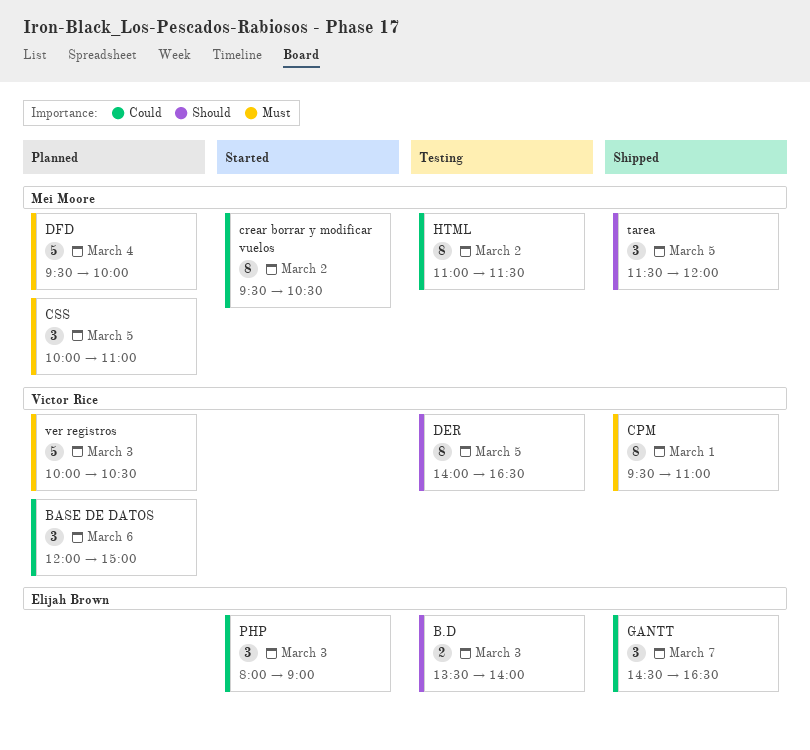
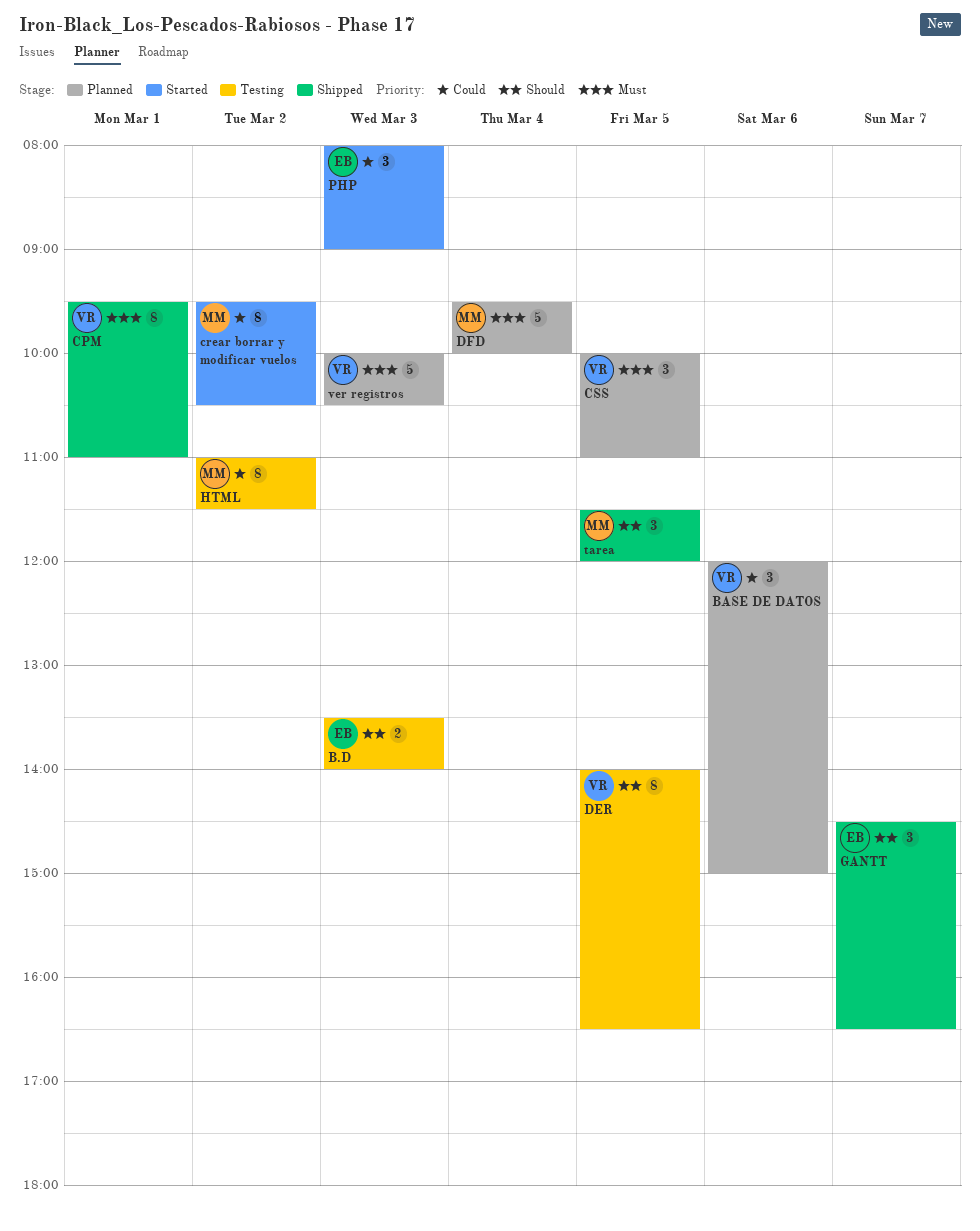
CSS, owner: Mei Moore -> Victor Rice
GANTT, priority: Could -> Should

